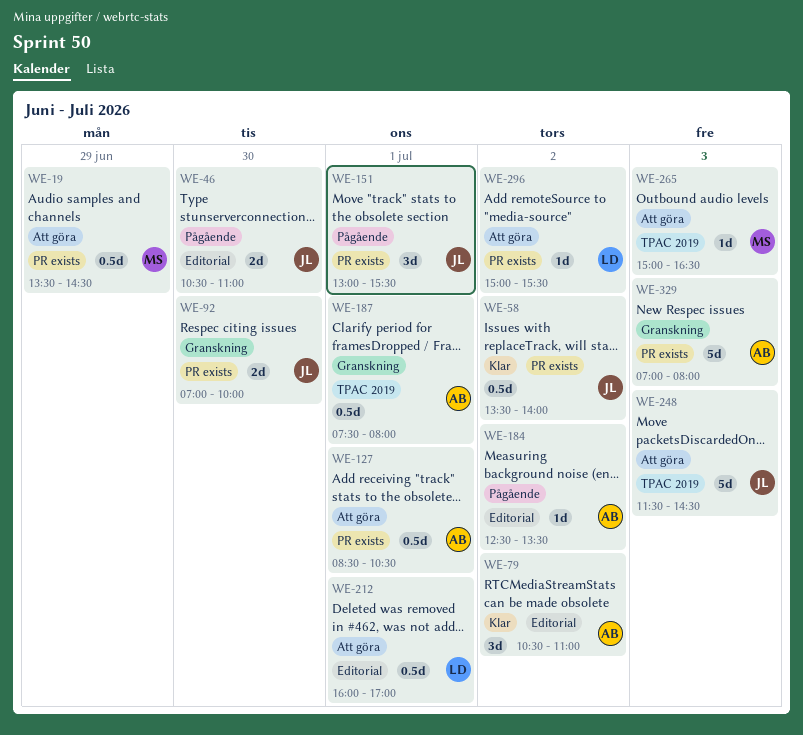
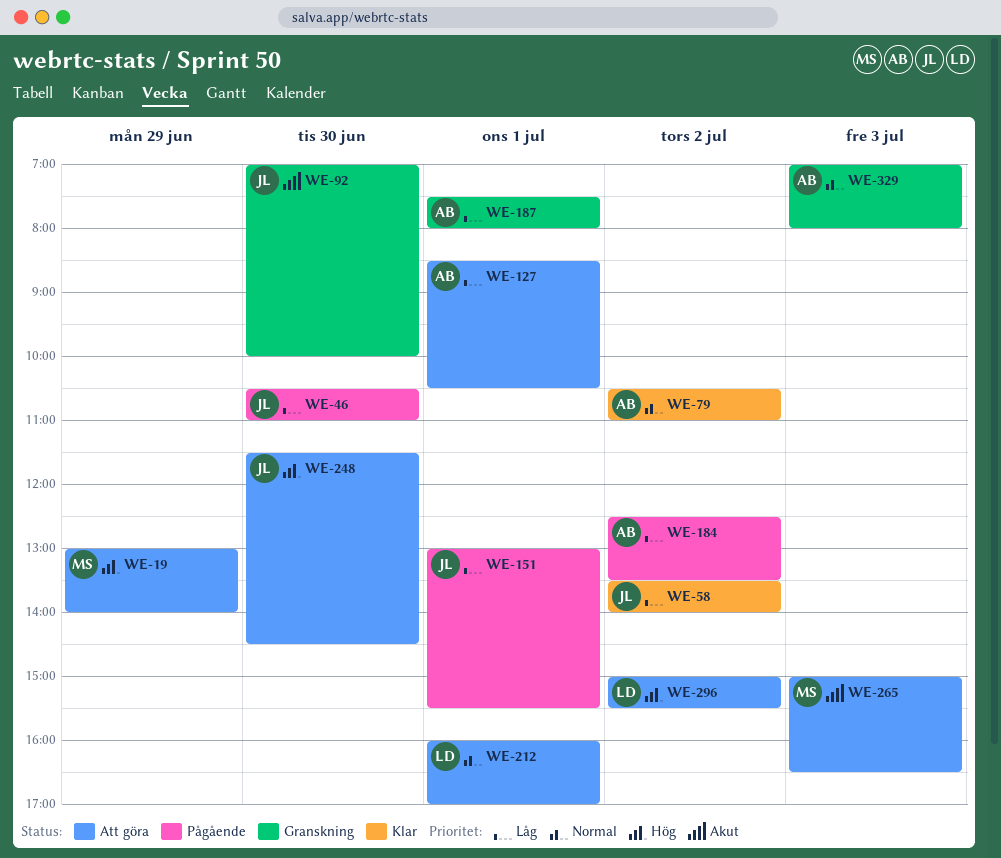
WE-19, begins: 13:30 -> 13:00
WE-19, ends: 14:30 -> 14:00
WE-248, day: Jul 3 -> Jun 30

